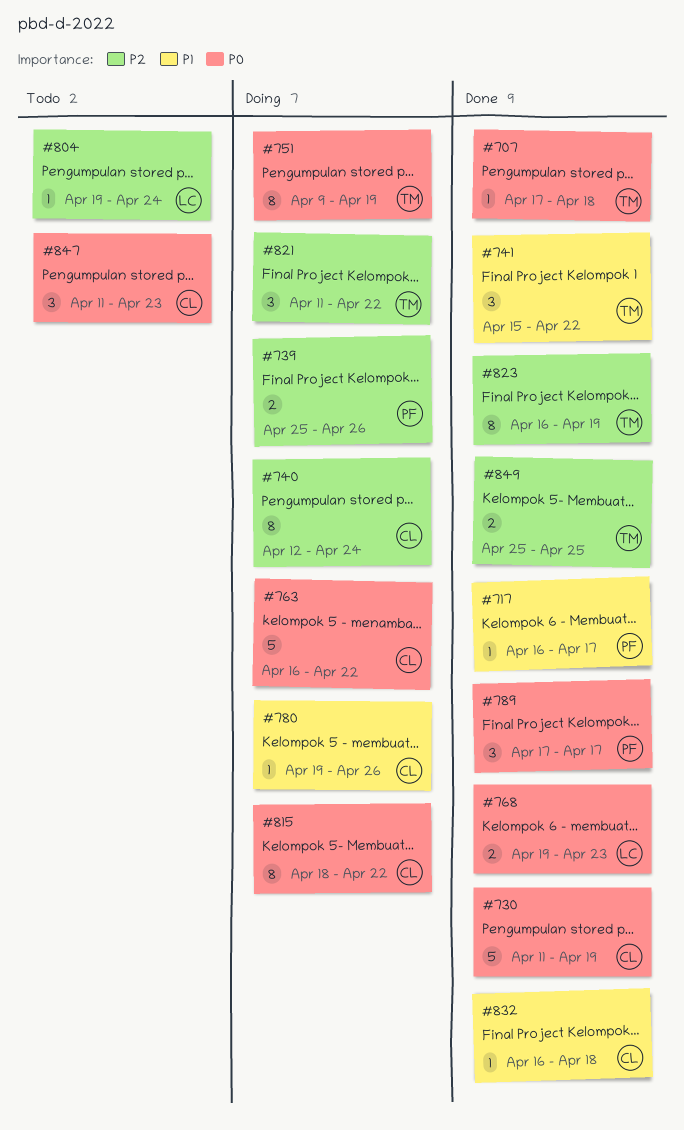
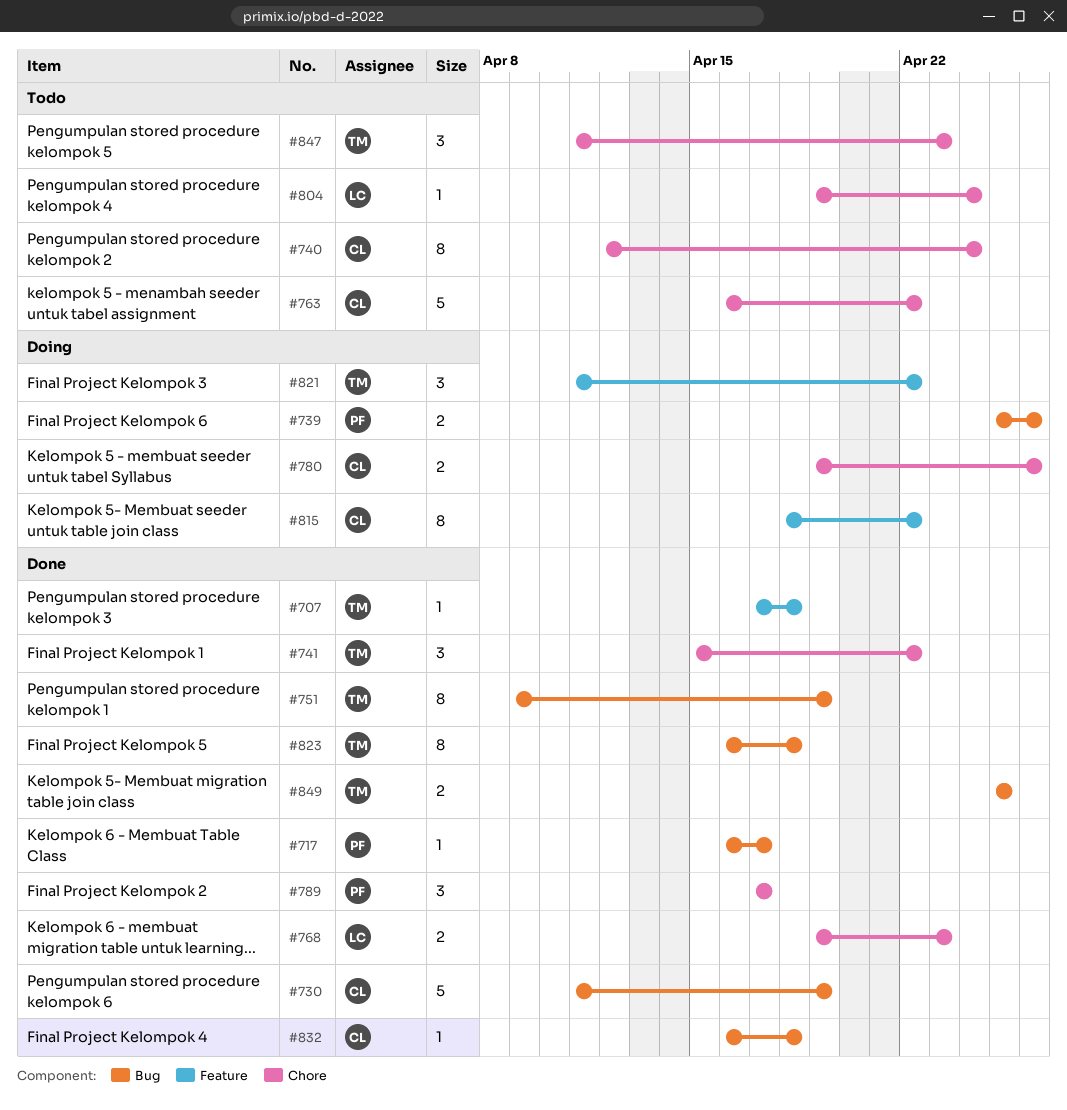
#740, status: Doing -> Todo
#751, status: Doing -> Done
#763, status: Doing -> Todo
#780, estimate: 1 -> 2
#823, due: Apr 19 -> Apr 18
#847, owner: CL -> TM

